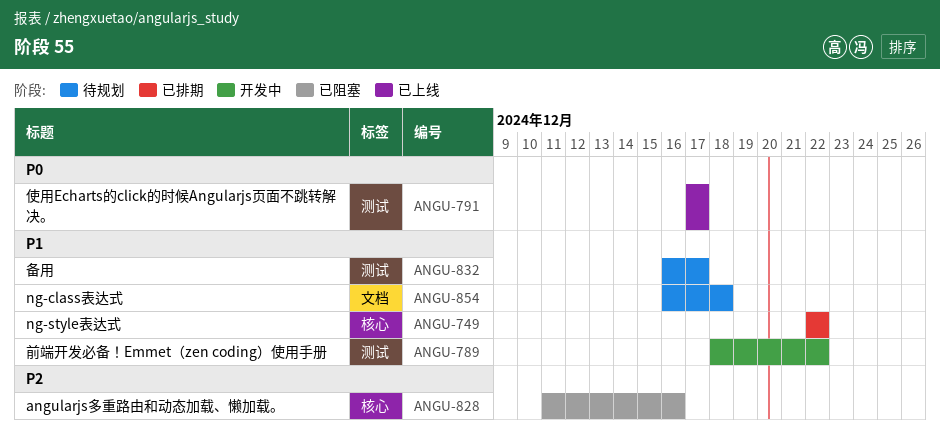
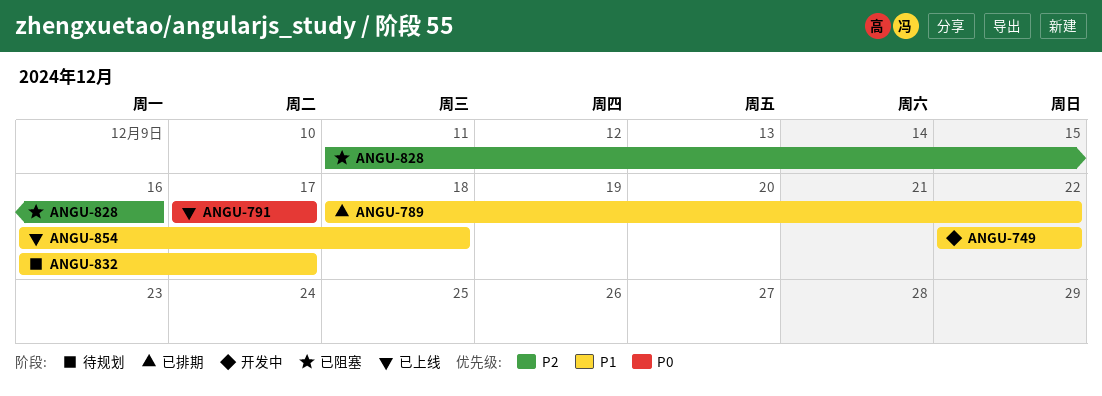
ANGU-749, status: 已排期 -> 开发中
ANGU-789, status: 开发中 -> 已排期
ANGU-854, status: 待规划 -> 已上线

